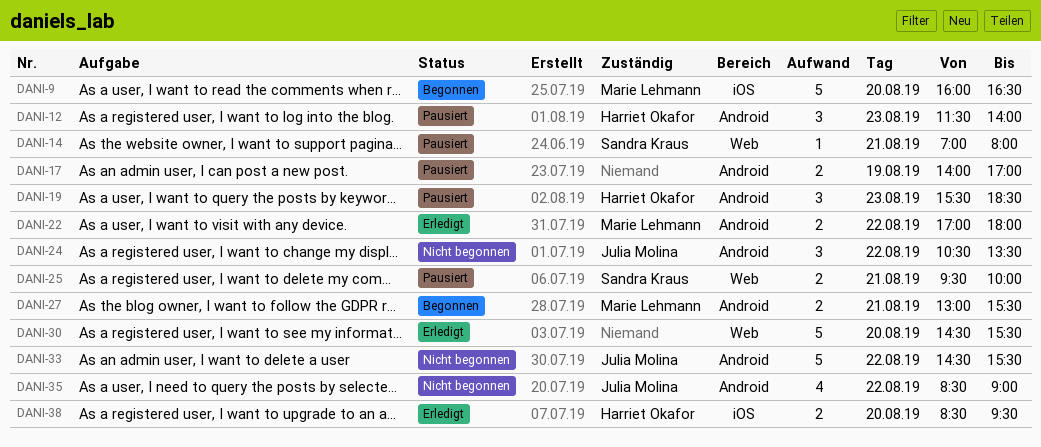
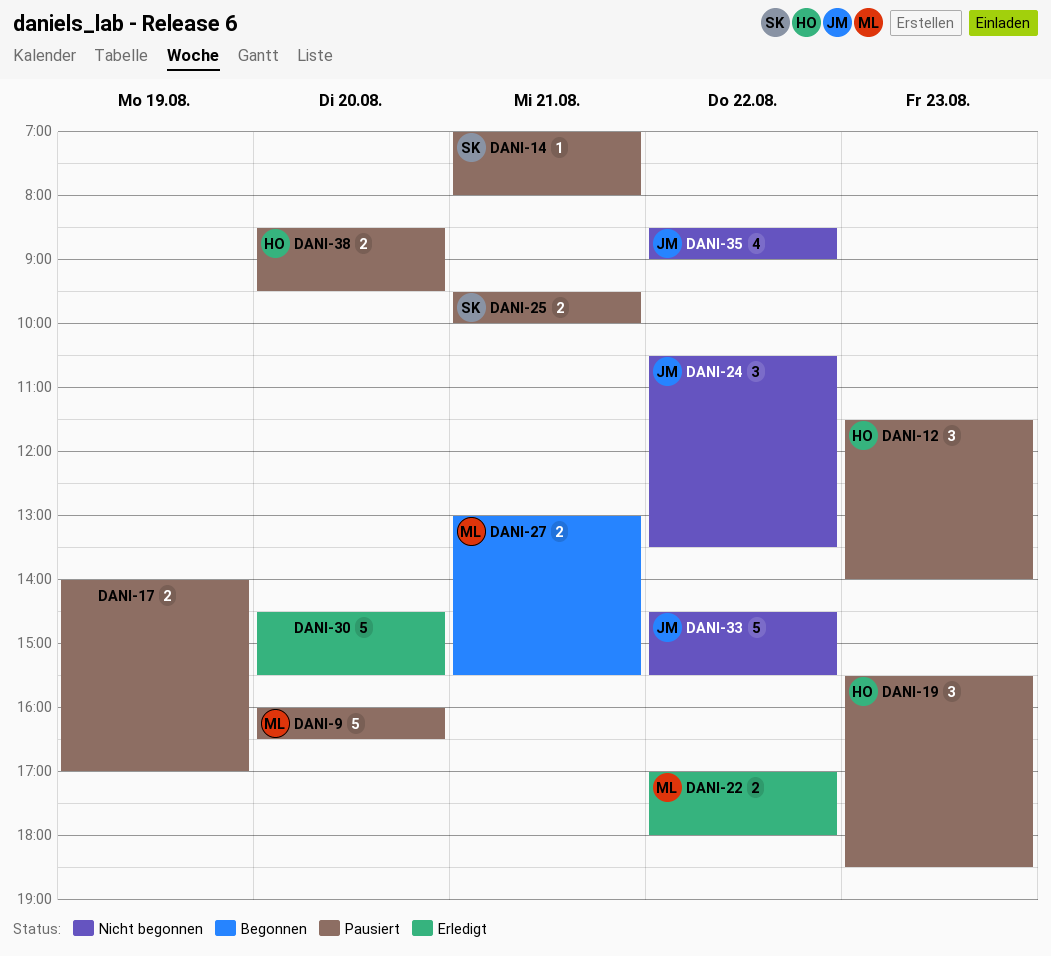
DANI-9, status: Begonnen -> Pausiert
DANI-38, status: Erledigt -> Pausiert

